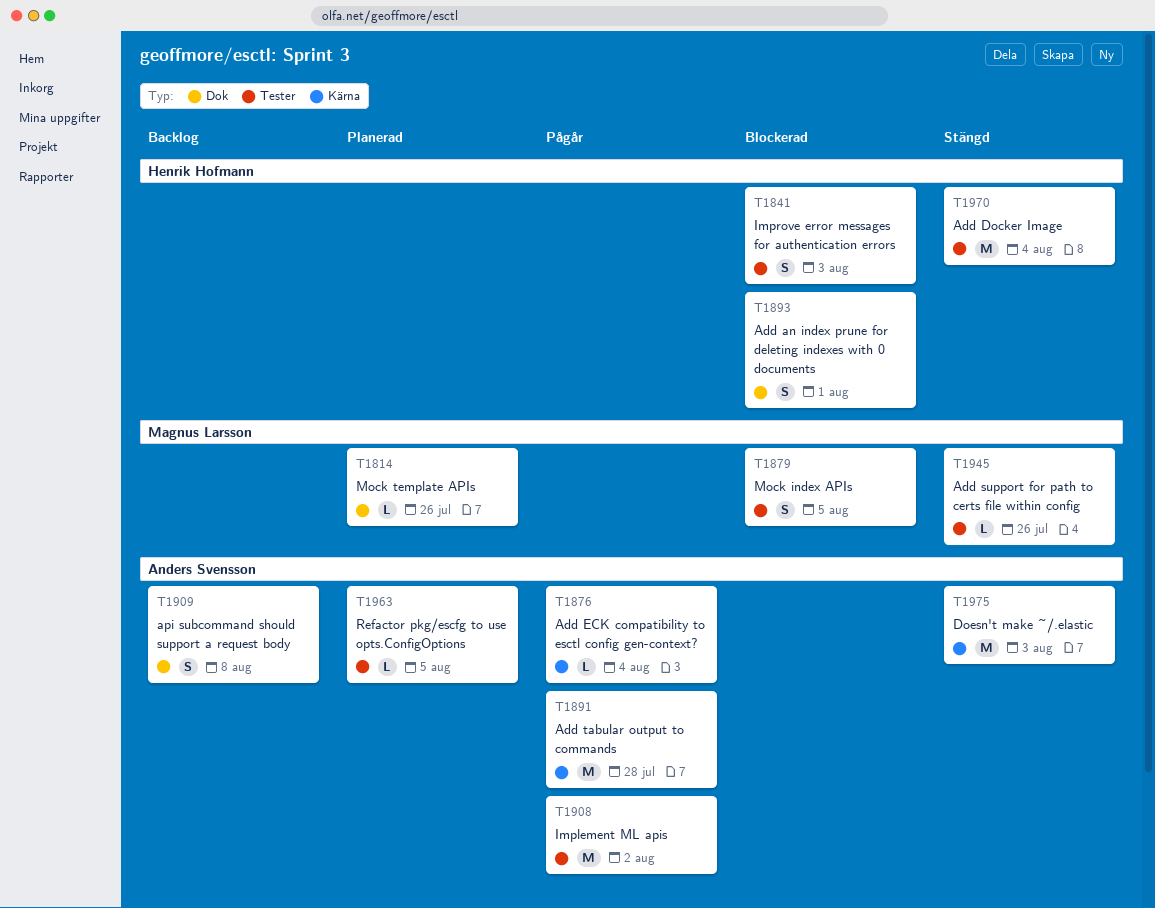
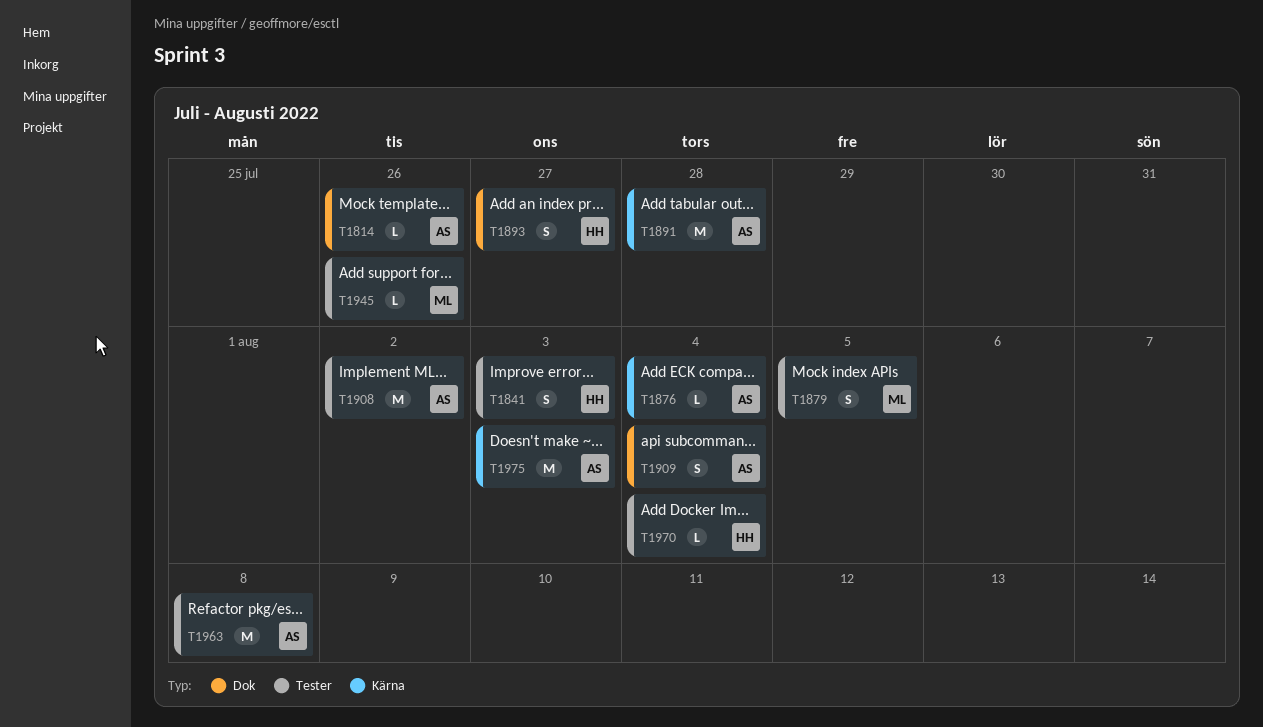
T1814, owner: Magnus Larsson -> Anders Svensson
T1893, due: Aug 1 -> Jul 27
T1909, due: Aug 8 -> Aug 4
T1963, estimate: L -> M
T1963, due: Aug 5 -> Aug 8
T1970, estimate: M -> L

